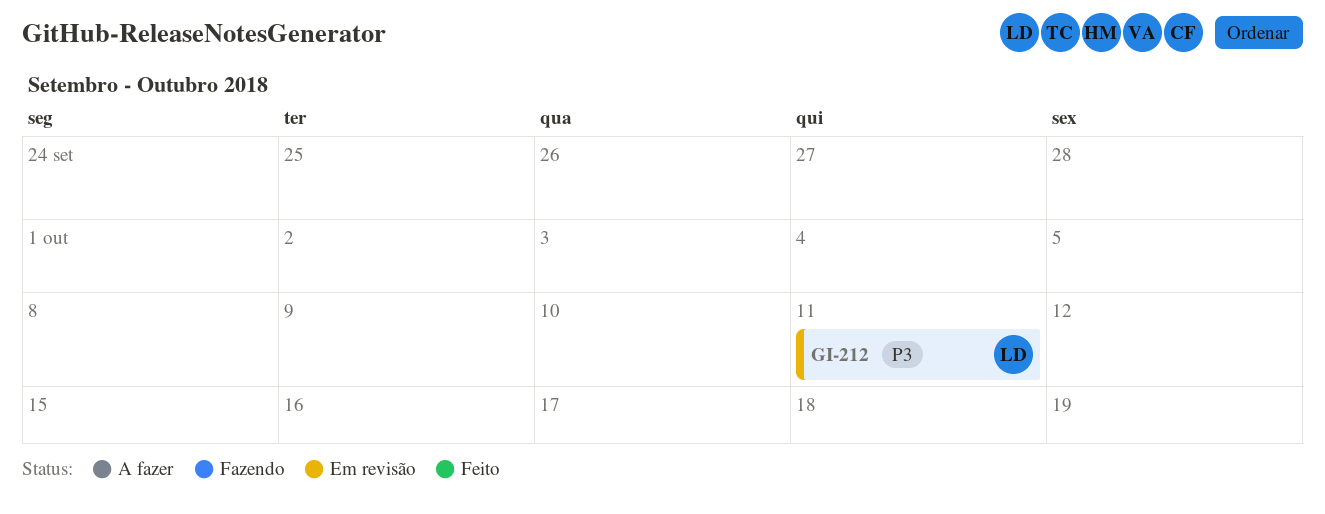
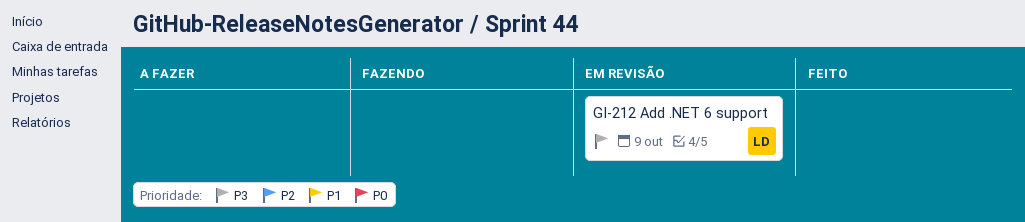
GI-212, due: Oct 11 -> Oct 9

